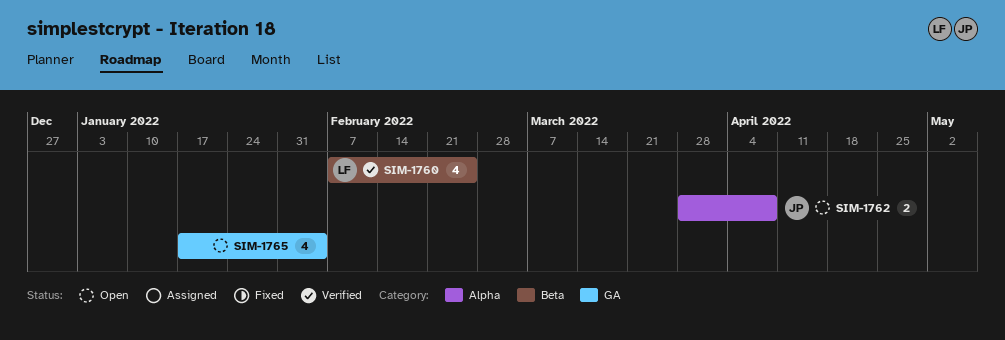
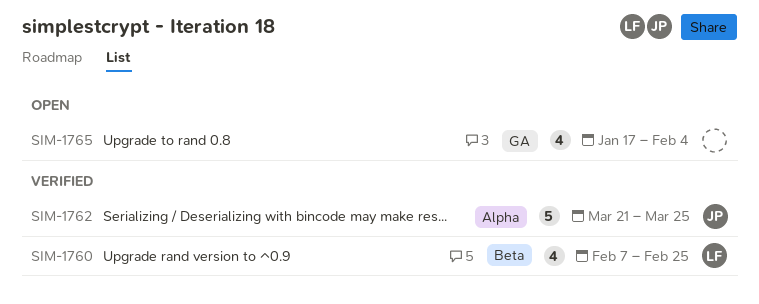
SIM-1762, status: Open -> Verified
SIM-1762, estimate: 2 -> 5
SIM-1762, start: Mar 28 -> Mar 21
SIM-1762, due: Apr 8 -> Mar 25

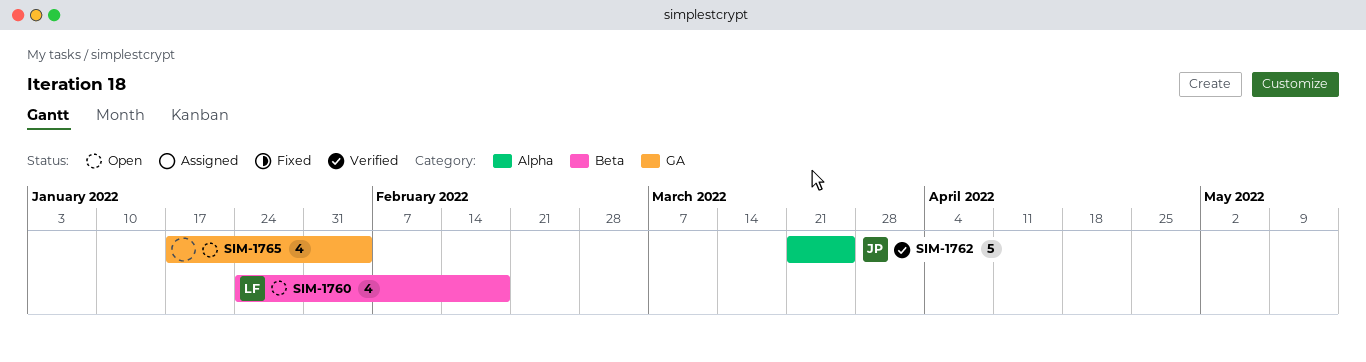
SIM-1760, status: Verified -> Open
SIM-1760, start: Feb 7 -> Jan 24
SIM-1760, due: Feb 25 -> Feb 18

